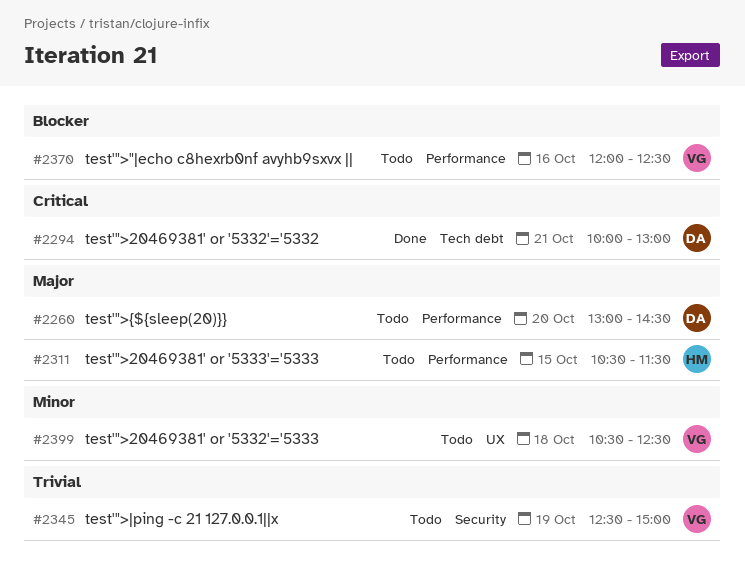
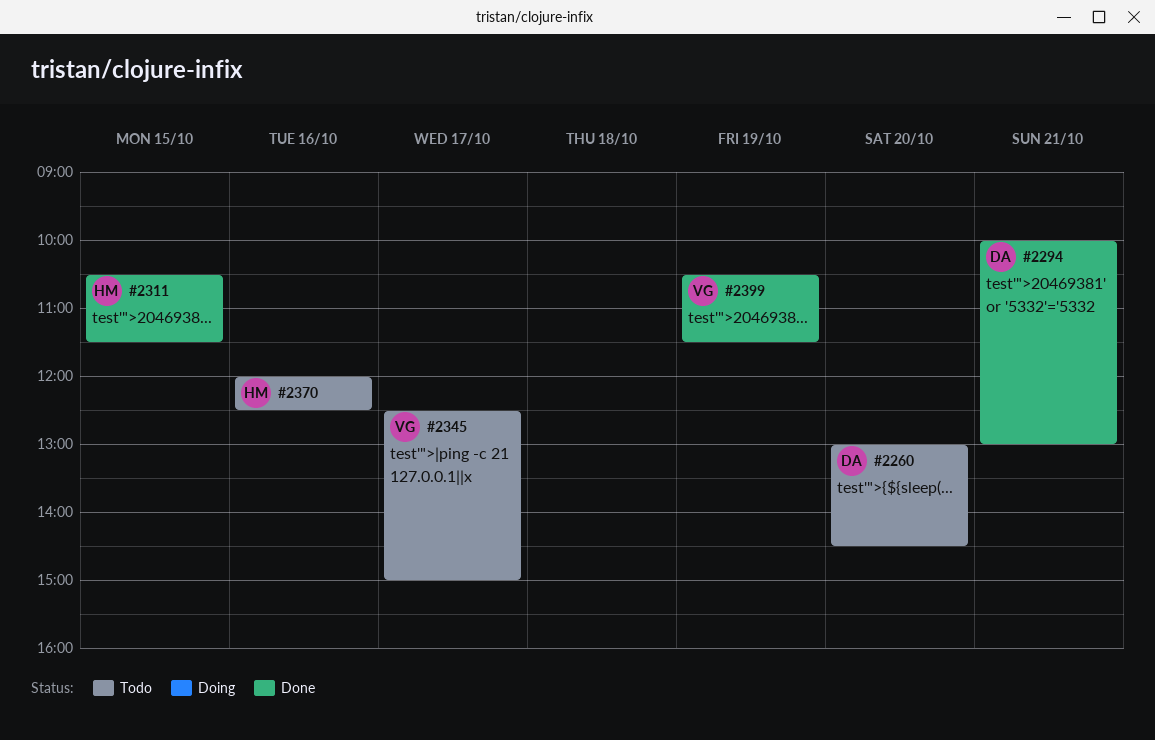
#2311, status: Todo -> Done
#2345, day: Oct 19 -> Oct 17
#2370, owner: VG -> HM
#2399, status: Todo -> Done
#2399, day: Oct 18 -> Oct 19
#2399, ends: 12:30 -> 11:30

